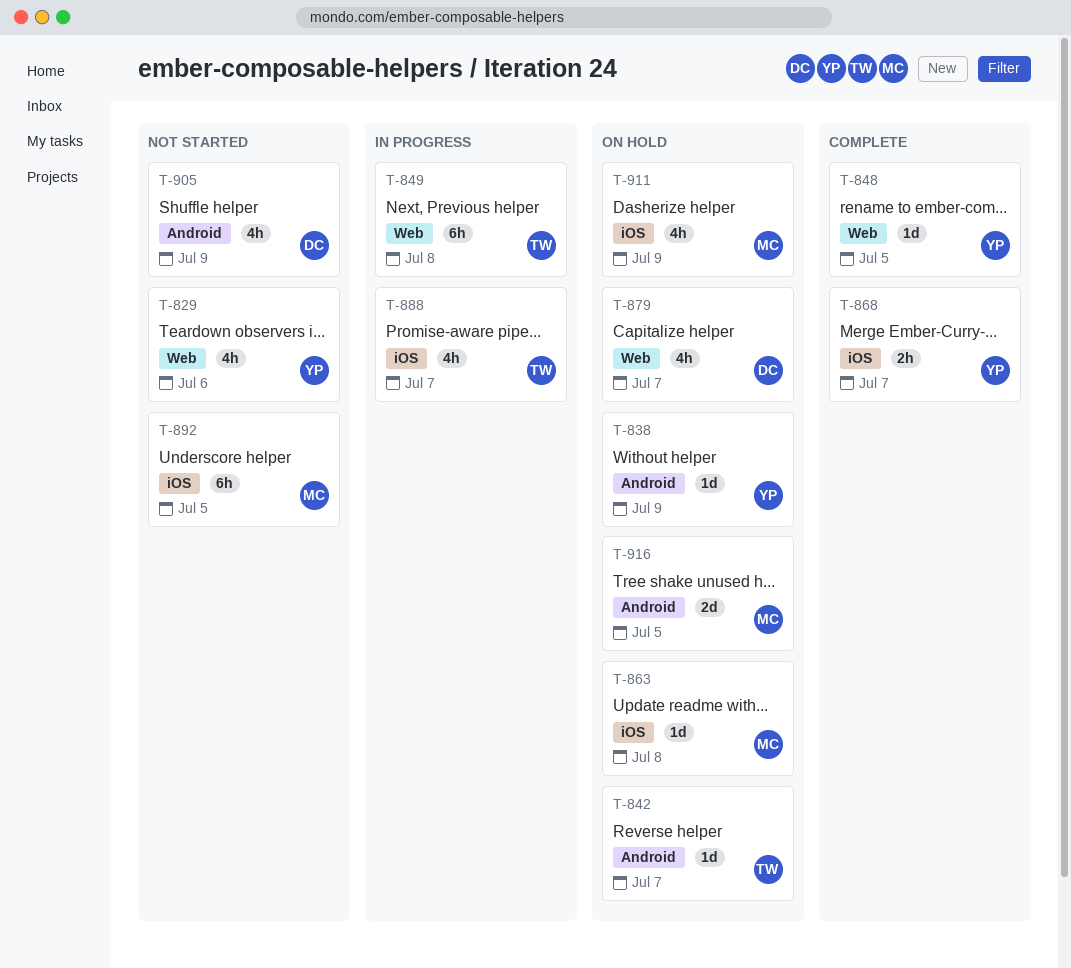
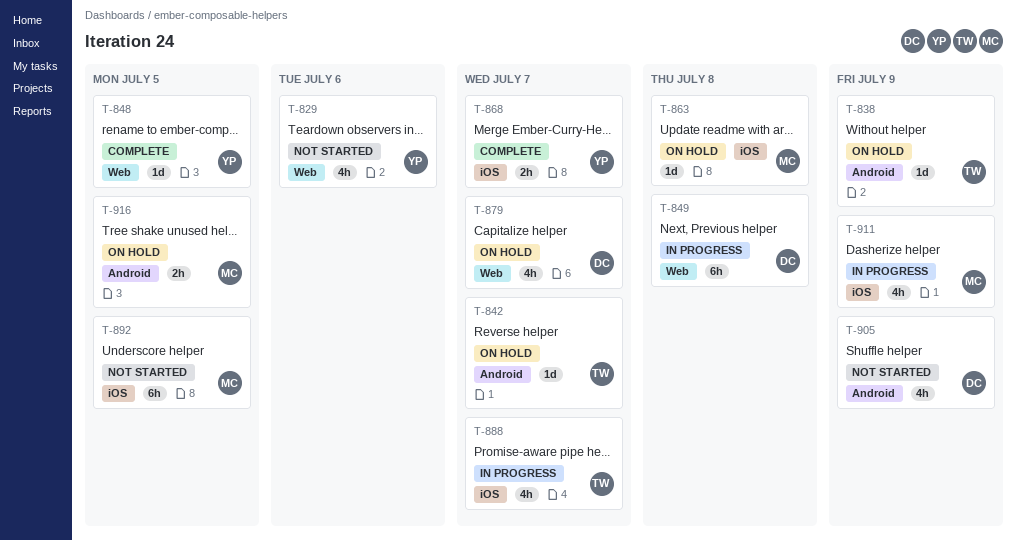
T-838, owner: YP -> TW
T-849, owner: TW -> DC
T-911, status: On hold -> In progress
T-916, estimate: 2d -> 2h

